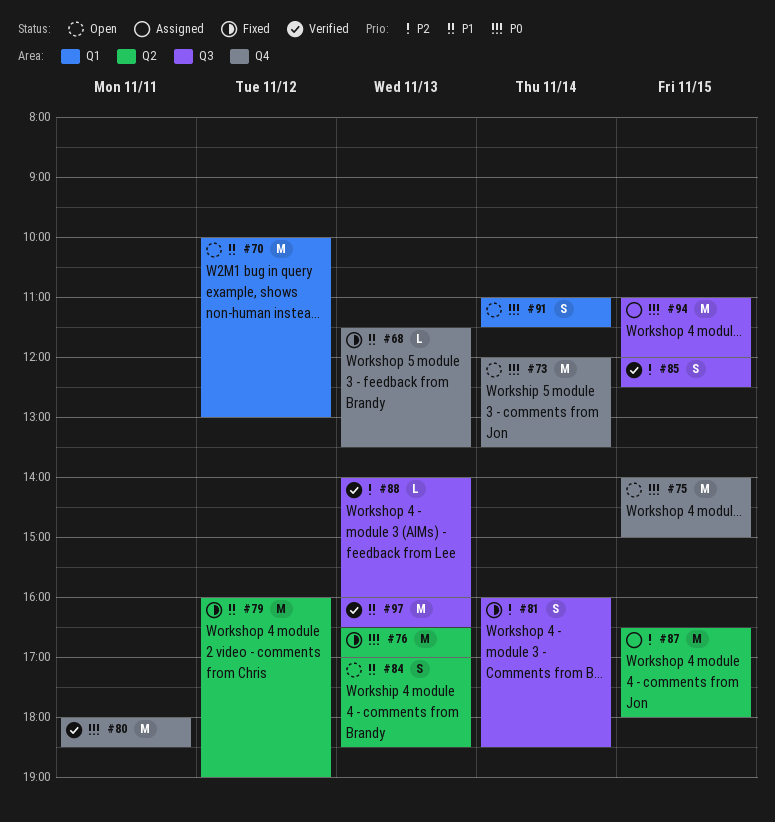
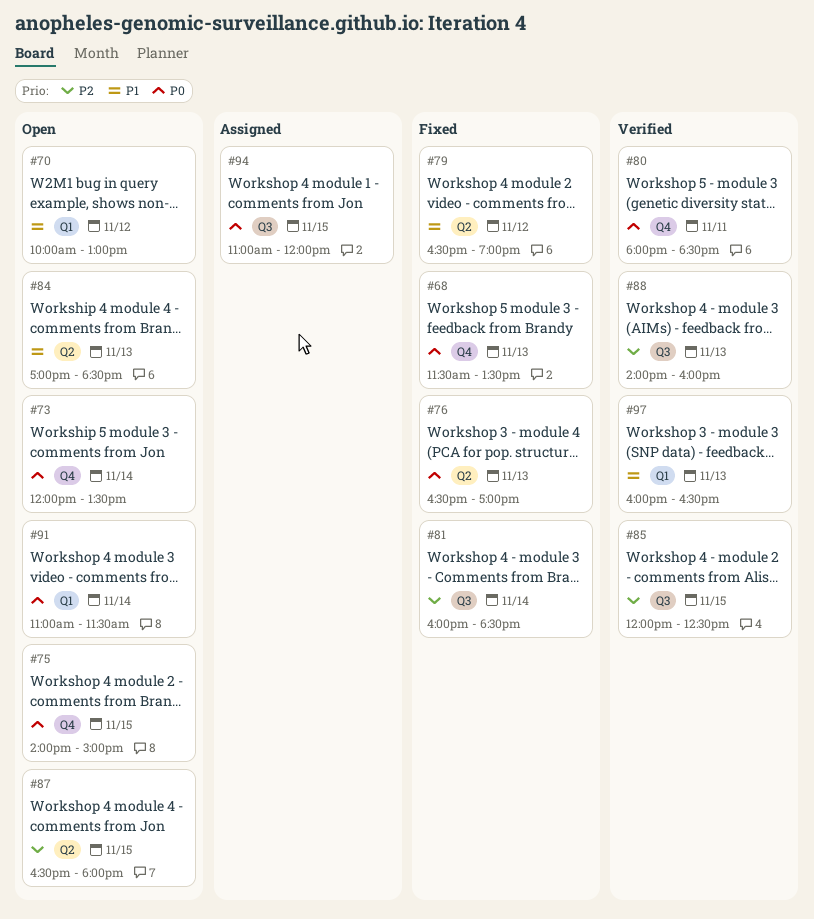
#68, priority: P1 -> P0
#79, begins: 16:00 -> 16:30
#87, status: Assigned -> Open
#97, label: Q3 -> Q1

